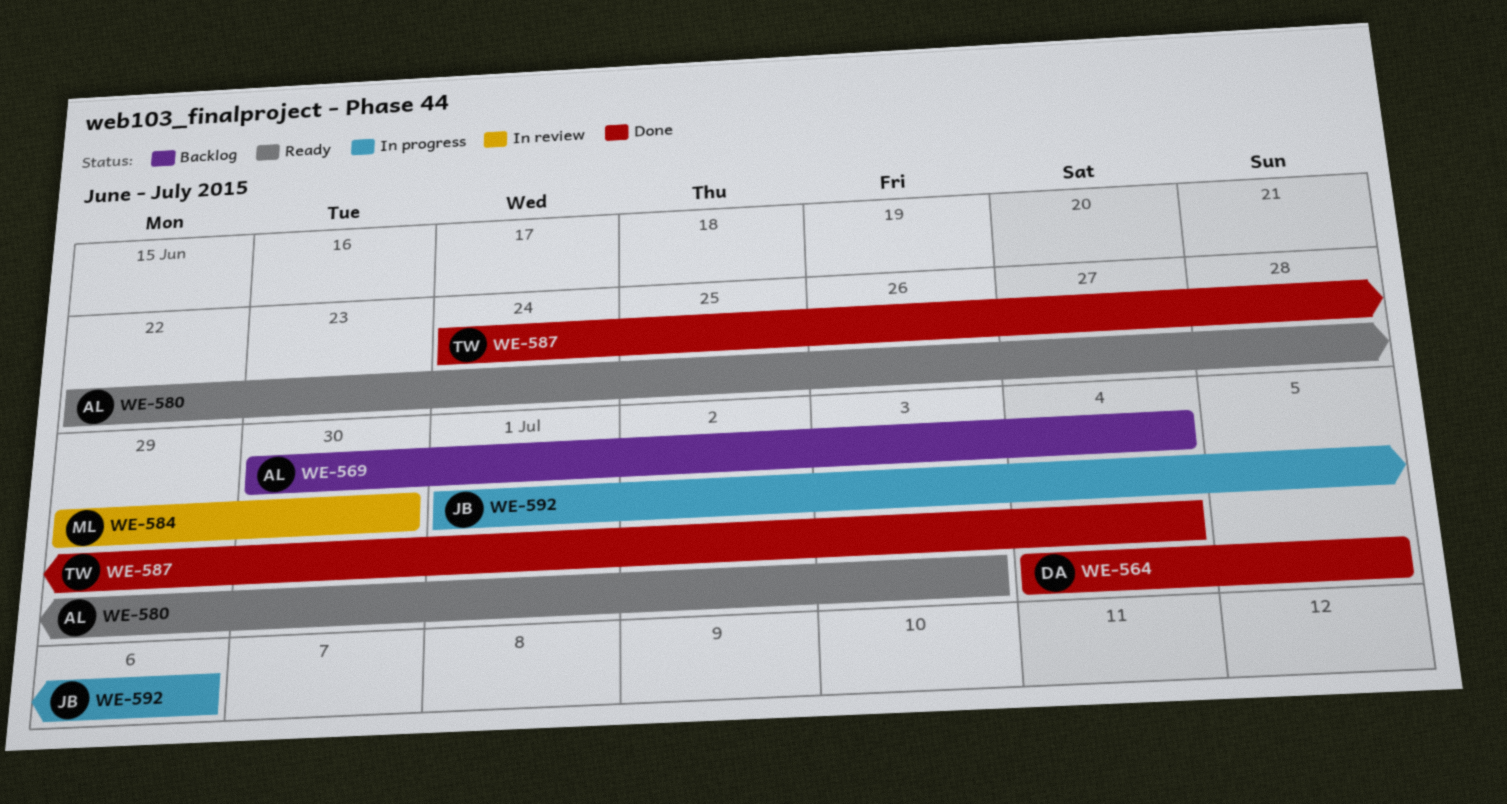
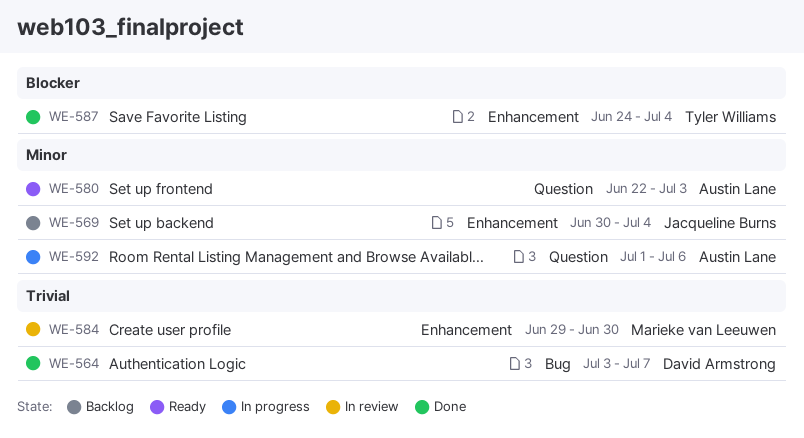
WE-564, start: Jul 4 -> Jul 3
WE-564, due: Jul 5 -> Jul 7
WE-569, owner: Austin Lane -> Jacqueline Burns
WE-592, owner: Jacqueline Burns -> Austin Lane

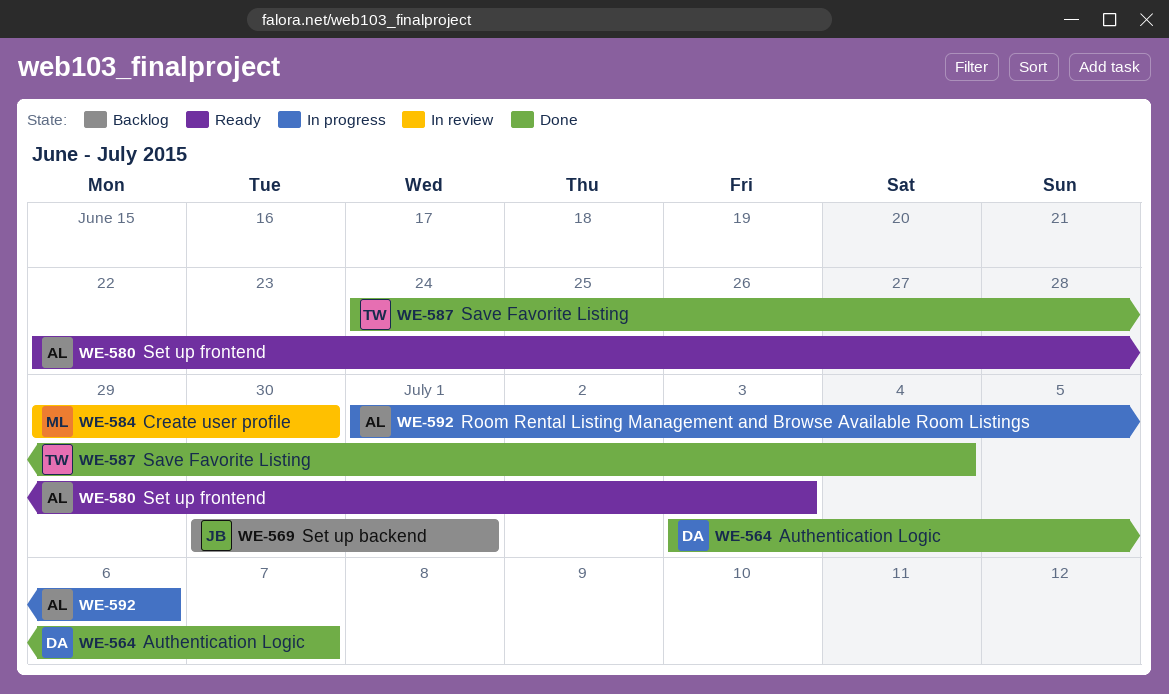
WE-569, due: Jul 4 -> Jul 1

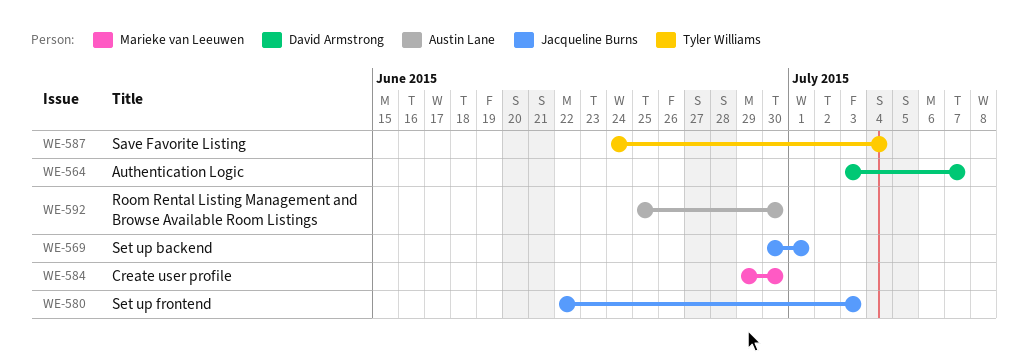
WE-580, owner: Austin Lane -> Jacqueline Burns
WE-592, start: Jul 1 -> Jun 25
WE-592, due: Jul 6 -> Jun 30

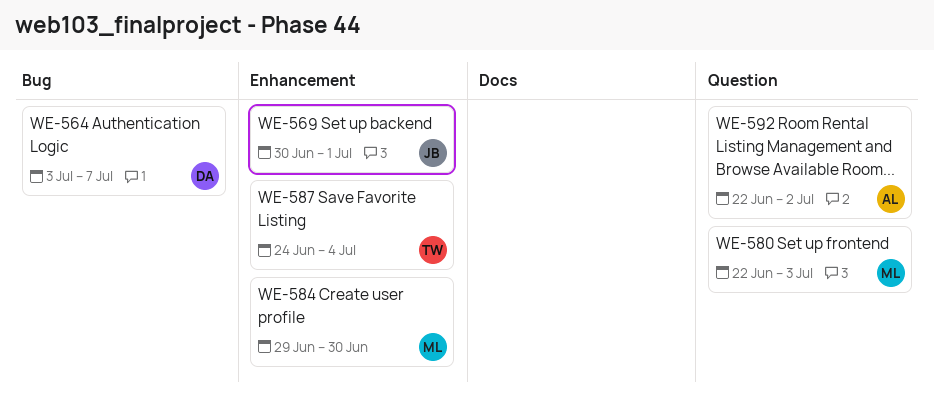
WE-580, owner: Jacqueline Burns -> Marieke van Leeuwen
WE-592, start: Jun 25 -> Jun 22
WE-592, due: Jun 30 -> Jul 2

